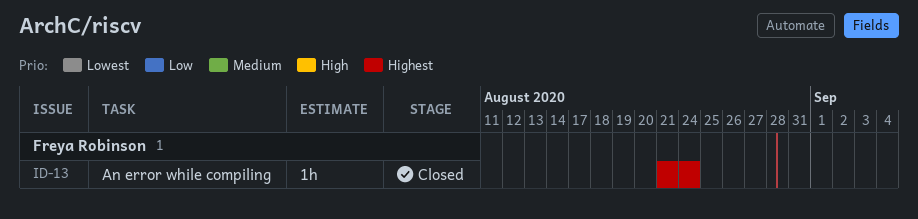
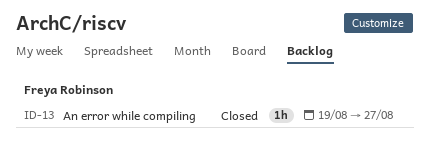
ID-13, start: Aug 21 -> Aug 19
ID-13, due: Aug 24 -> Aug 27

